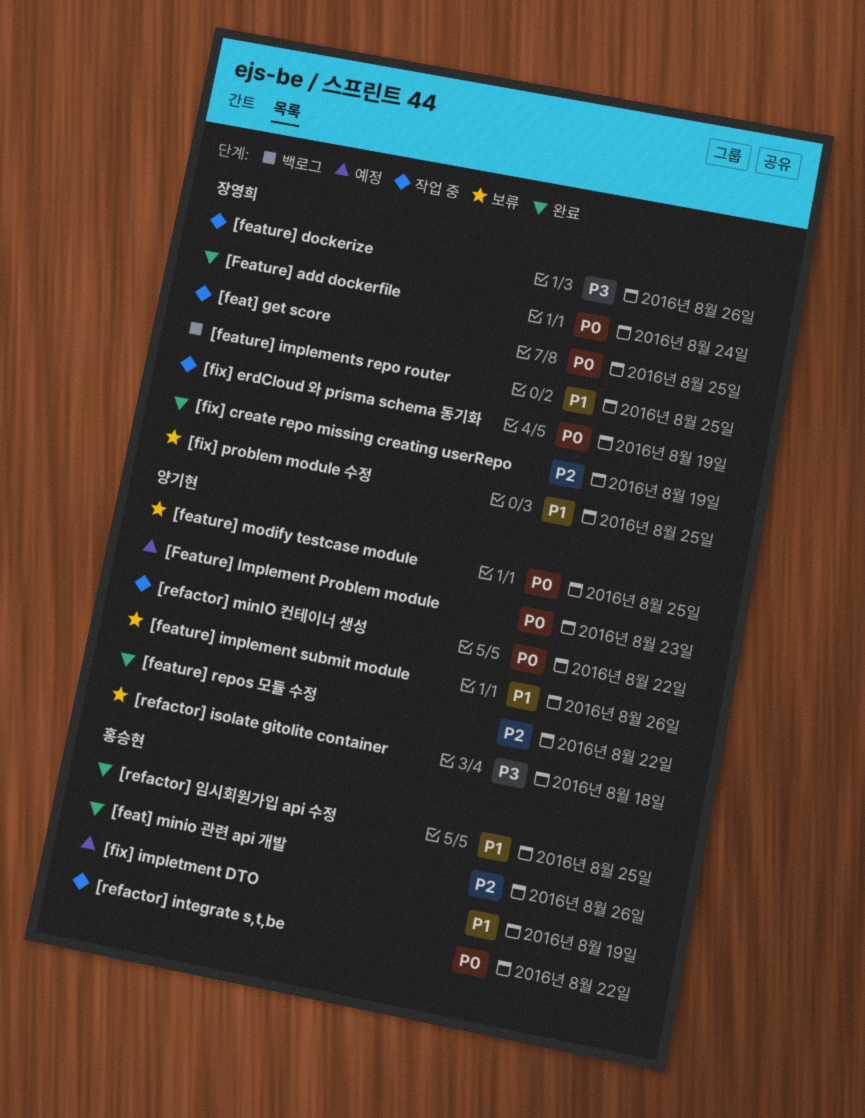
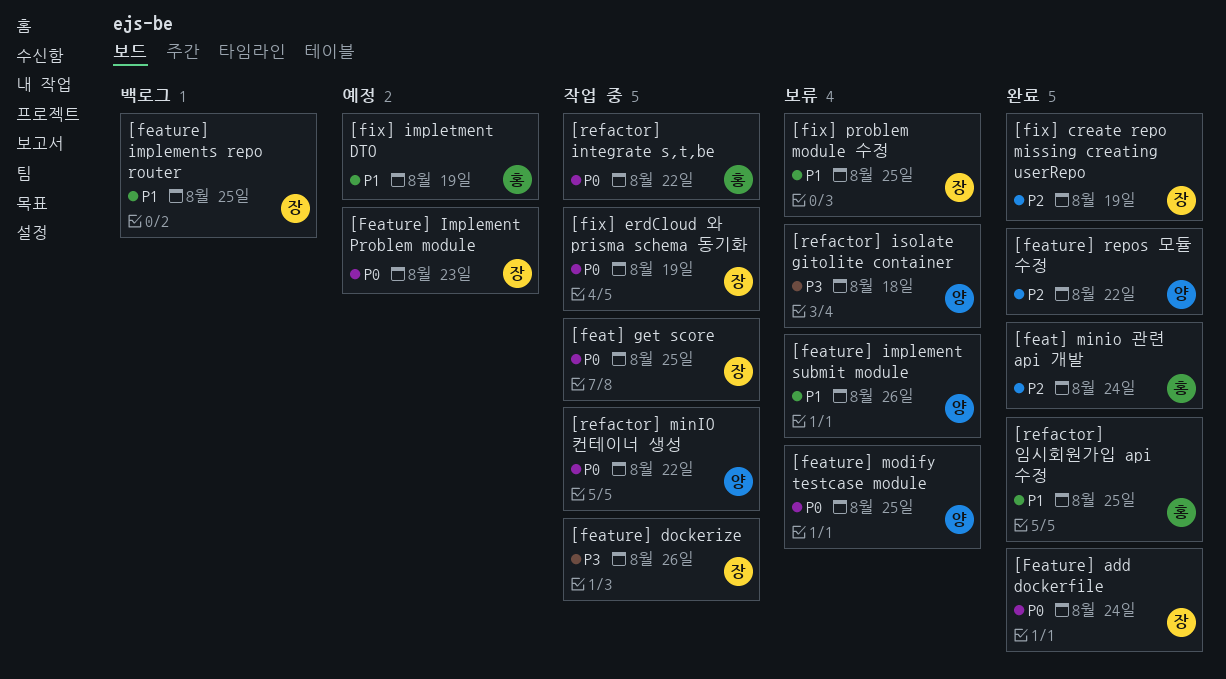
[feat] minio 관련 api 개발, due: Aug 26 -> Aug 24
[Feature] Implement Problem module, owner: 양기현 -> 장영희

